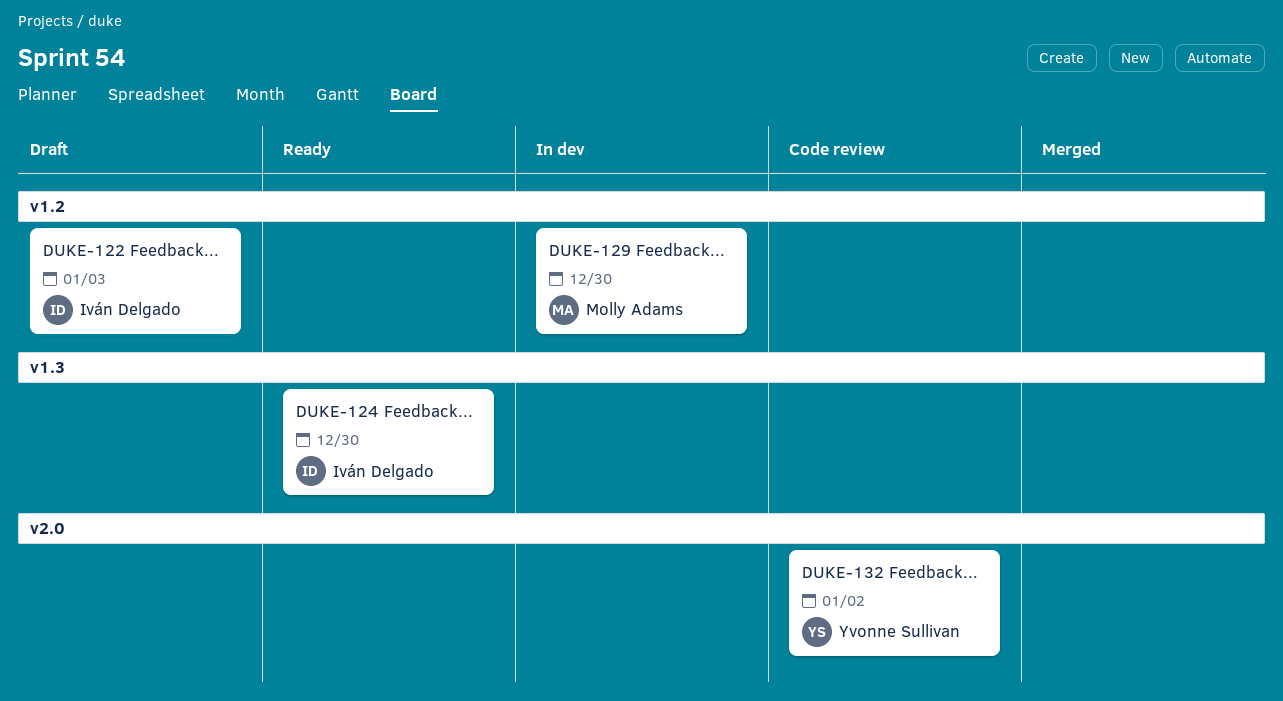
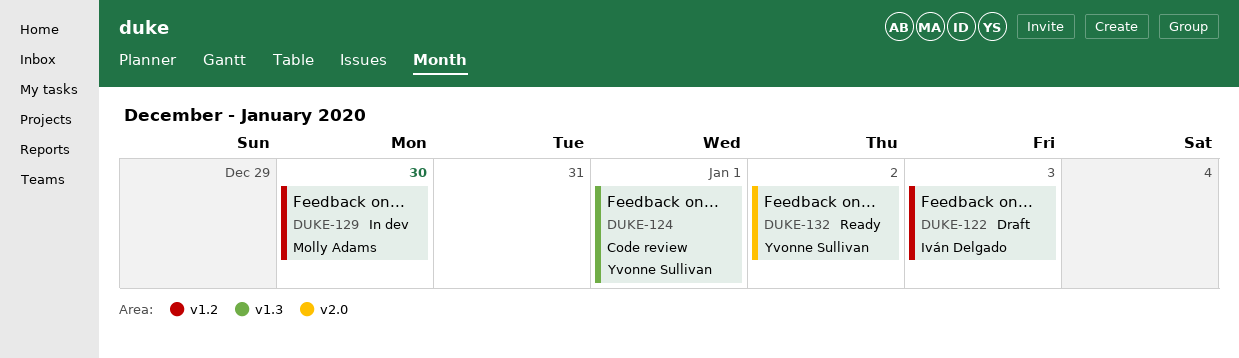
DUKE-124, status: Ready -> Code review
DUKE-124, owner: Iván Delgado -> Yvonne Sullivan
DUKE-124, due: Dec 30 -> Jan 1
DUKE-132, status: Code review -> Ready

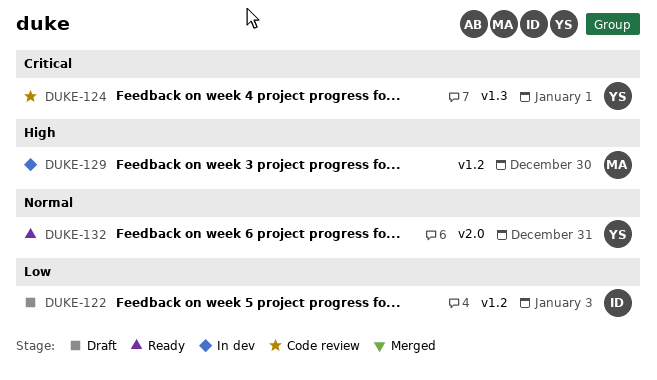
DUKE-132, due: Jan 2 -> Dec 31

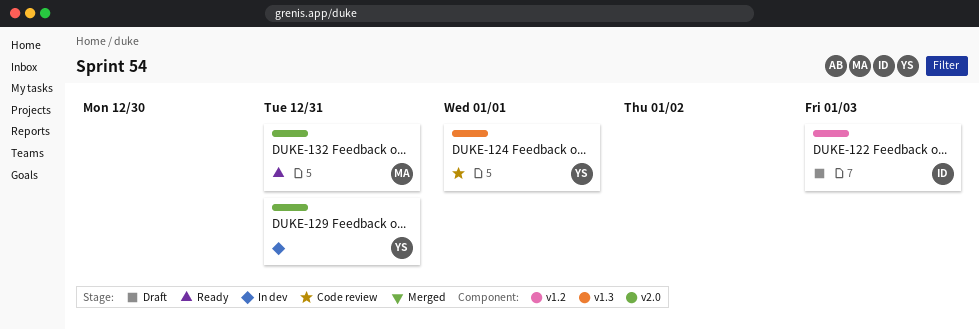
DUKE-129, owner: MA -> YS
DUKE-129, label: v1.2 -> v2.0
DUKE-129, due: Dec 30 -> Dec 31
DUKE-132, owner: YS -> MA

